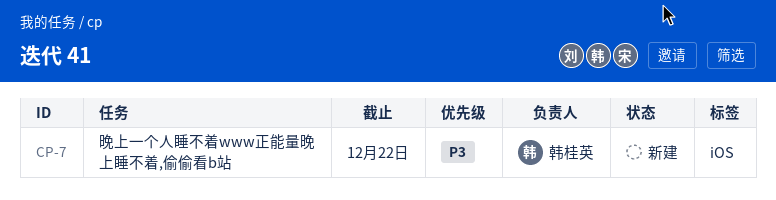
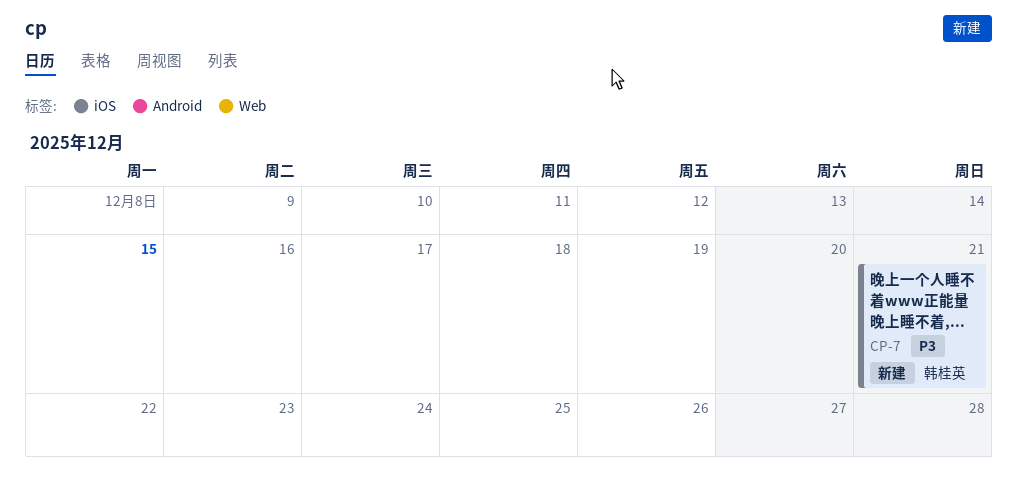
CP-7, due: Dec 22 -> Dec 21

